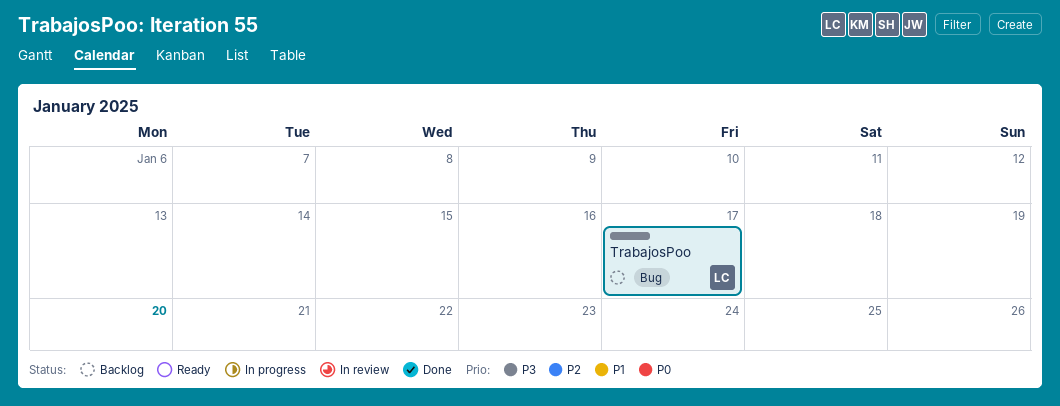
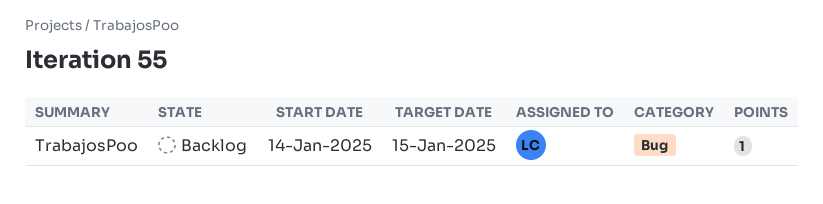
TrabajosPoo, due: Jan 17 -> Jan 15

